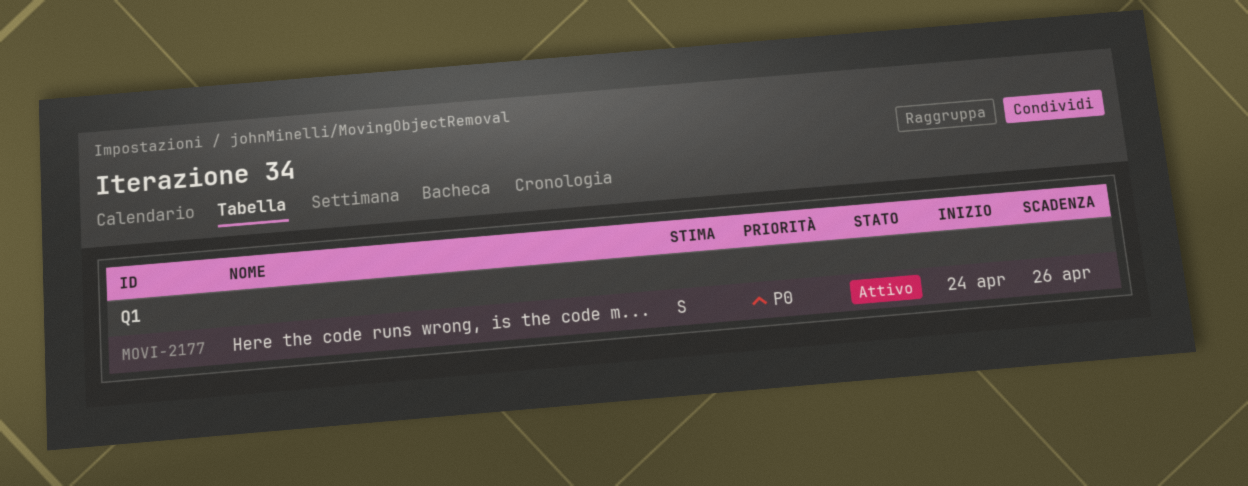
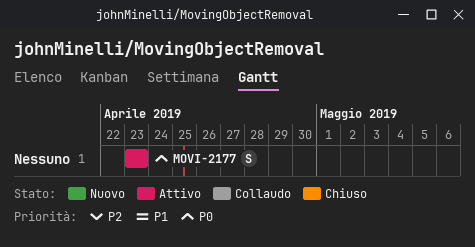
MOVI-2177, start: Apr 24 -> Apr 23
MOVI-2177, due: Apr 26 -> Apr 23

